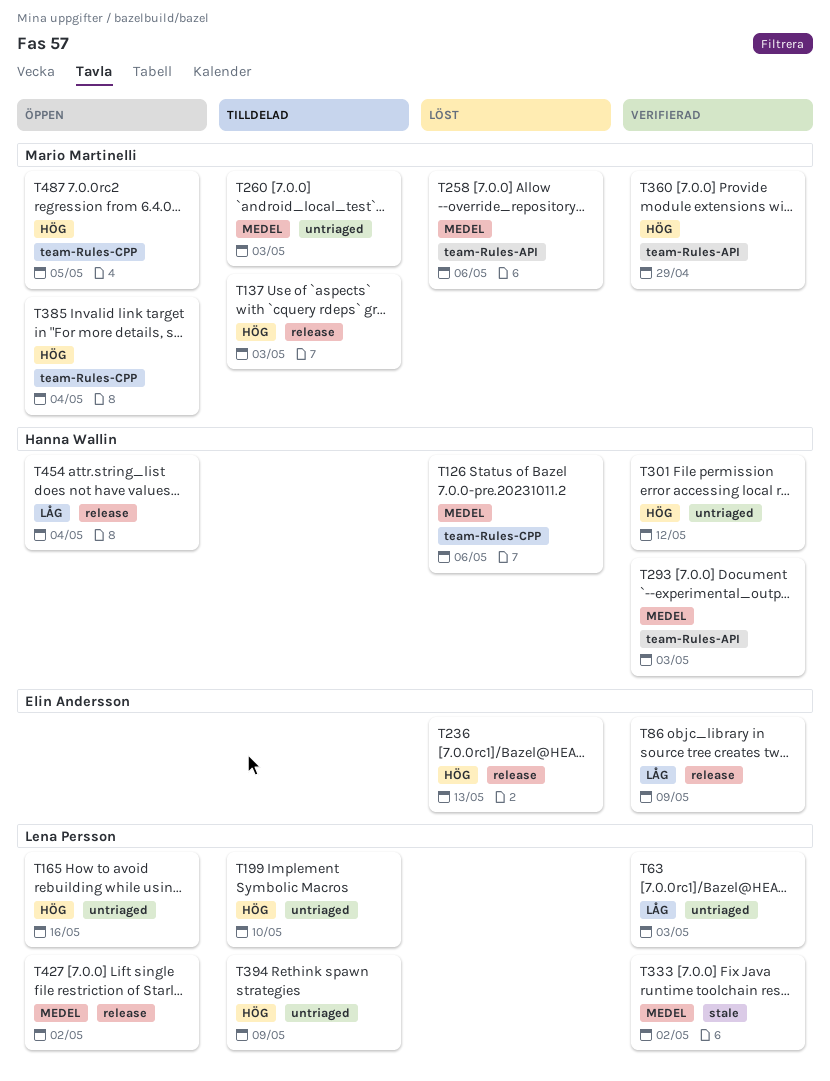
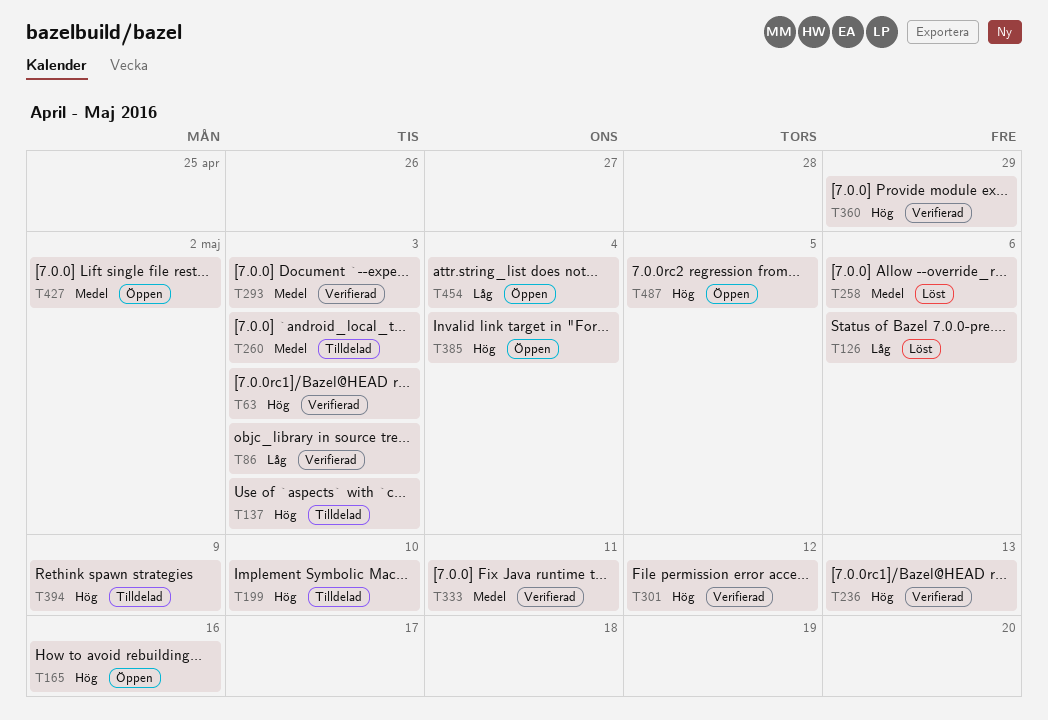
T63, priority: Låg -> Hög
T86, due: May 9 -> May 3
T126, priority: Medel -> Låg
T236, status: Löst -> Verifierad
T333, due: May 2 -> May 11

